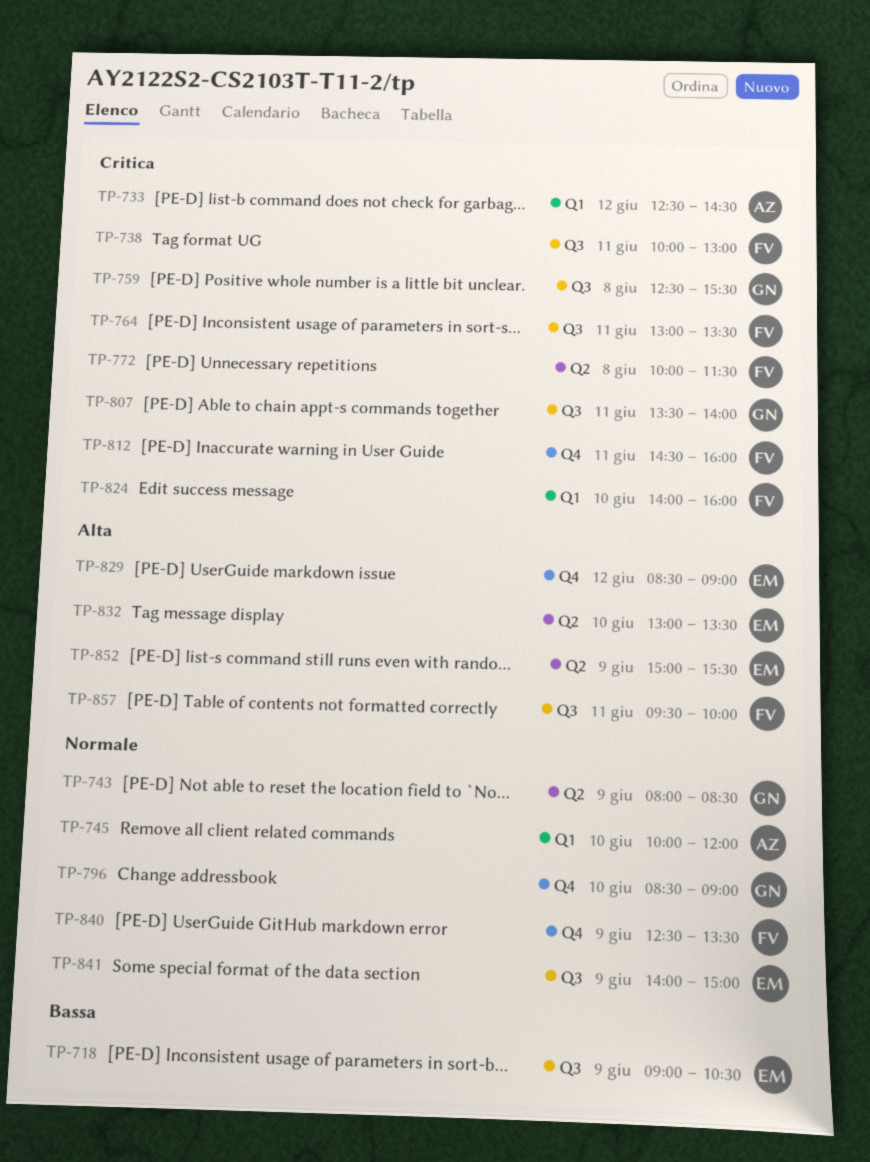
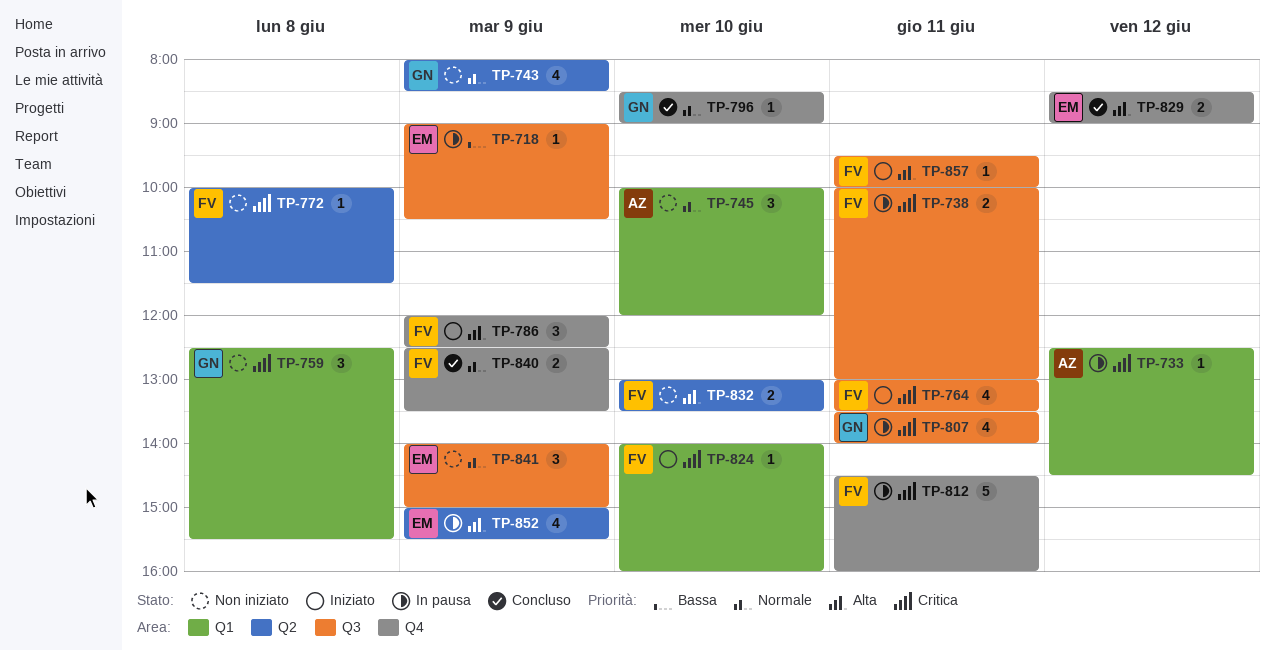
TP-759, label: Q3 -> Q1
TP-786: none -> present
TP-832, owner: EM -> FV

